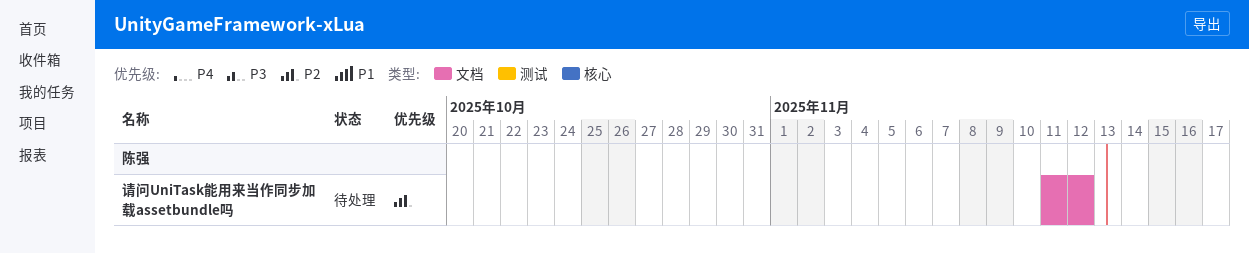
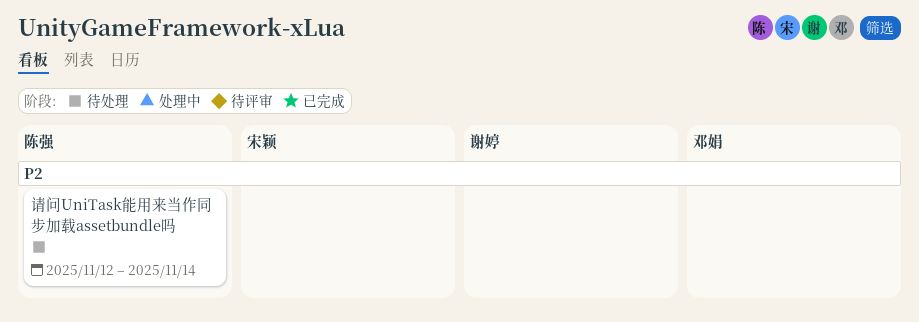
请问UniTask能用来当作同步加载assetbundle吗, start: Nov 11 -> Nov 12
请问UniTask能用来当作同步加载assetbundle吗, due: Nov 12 -> Nov 14

